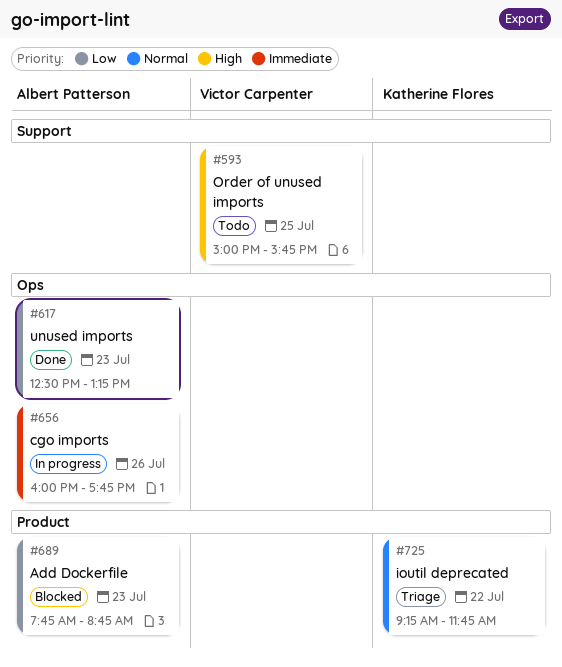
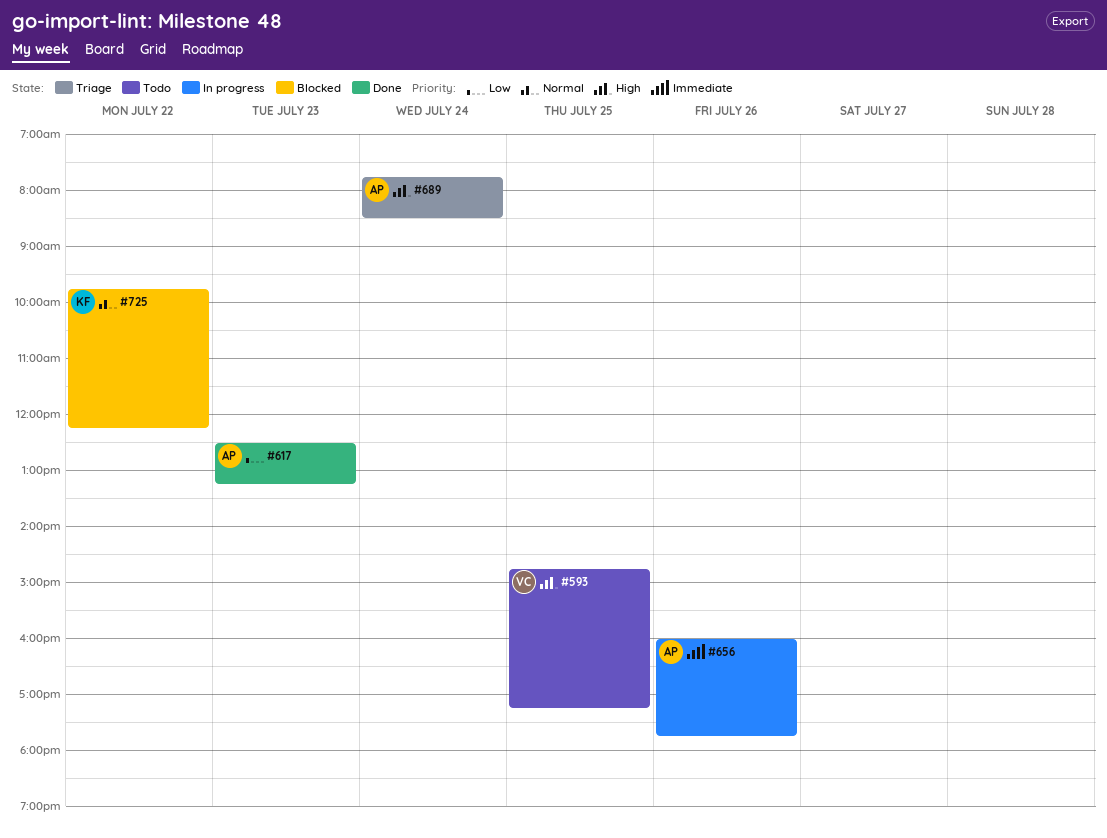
#593, begins: 15:00 -> 14:45
#593, ends: 15:45 -> 17:15
#689, status: Blocked -> Triage
#689, priority: Low -> High
#689, day: Jul 23 -> Jul 24
#689, ends: 08:45 -> 08:30
#725, status: Triage -> Blocked
#725, begins: 09:15 -> 09:45
#725, ends: 11:45 -> 12:15

